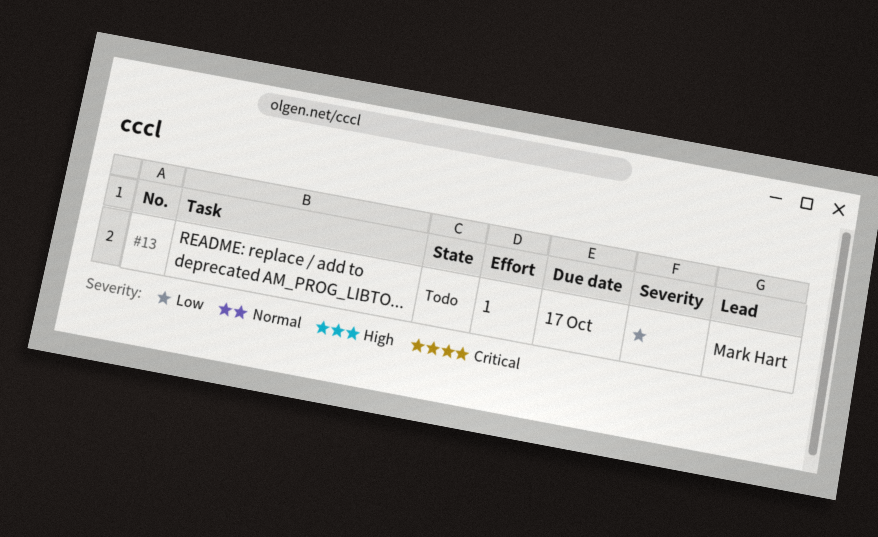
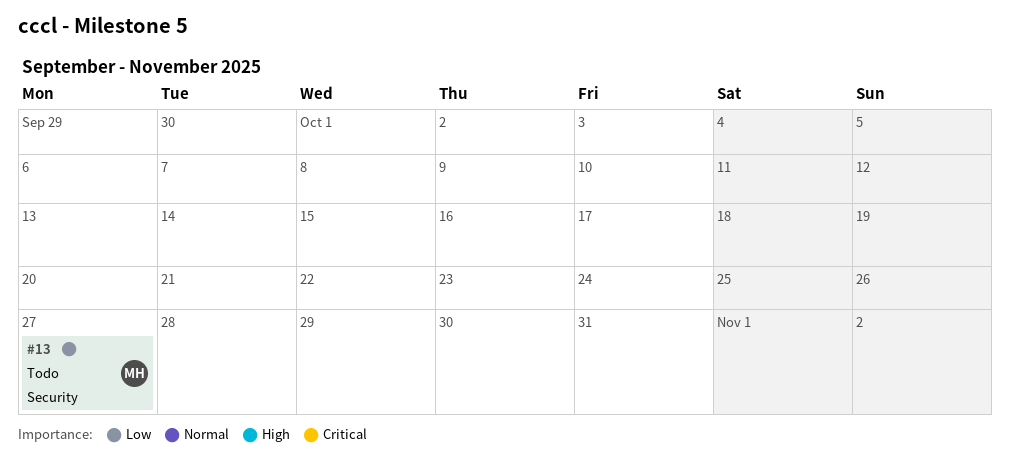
#13, due: Oct 17 -> Oct 27

